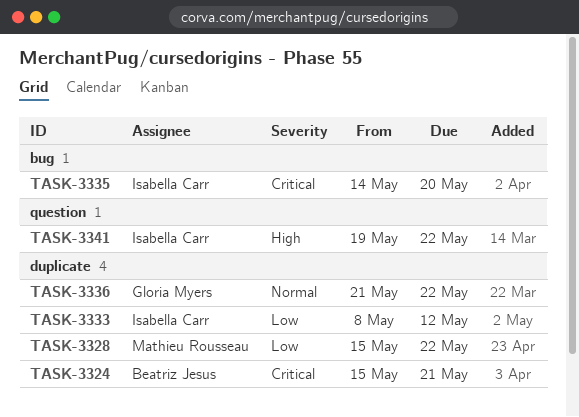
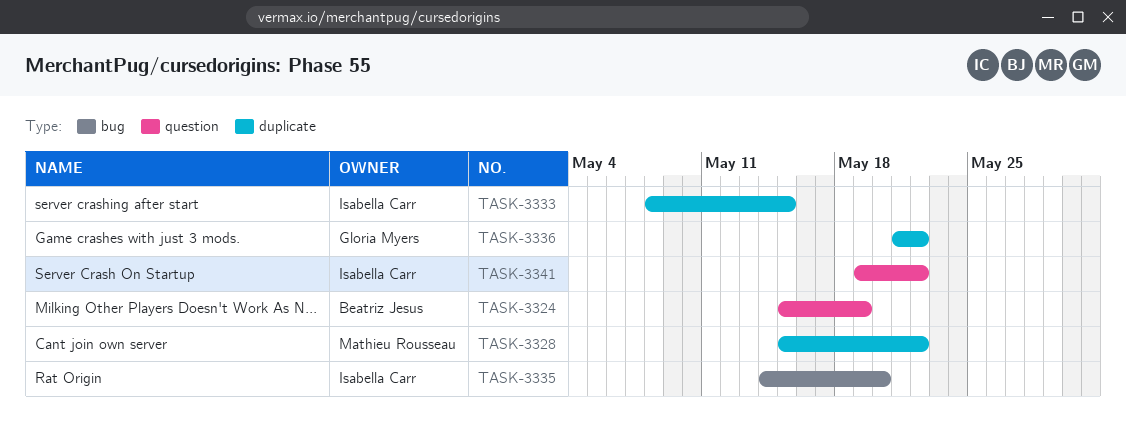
TASK-3324, label: duplicate -> question
TASK-3324, due: May 21 -> May 19
TASK-3333, due: May 12 -> May 15

